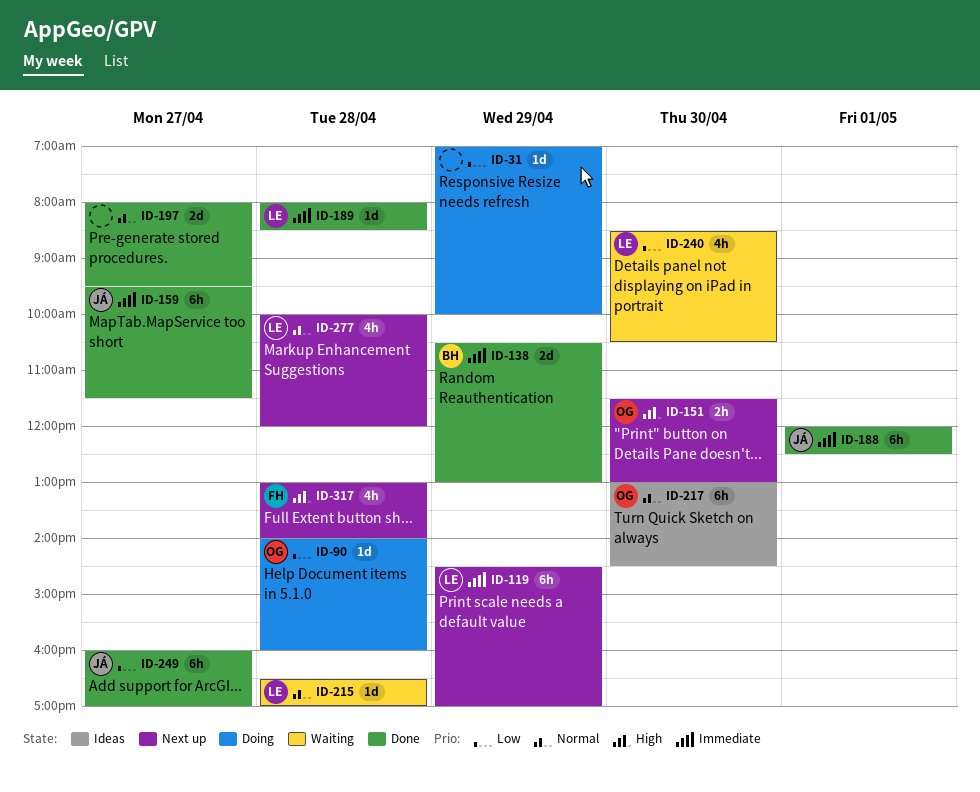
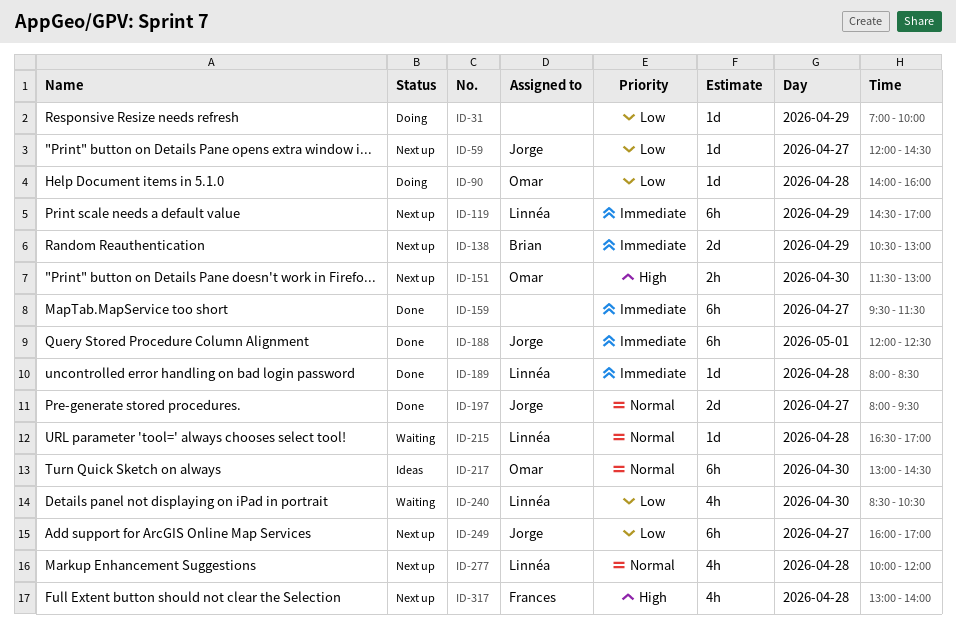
ID-59: none -> present
ID-138, status: Done -> Next up
ID-159, owner: Jorge -> none
ID-197, owner: none -> Jorge
ID-249, status: Done -> Next up

